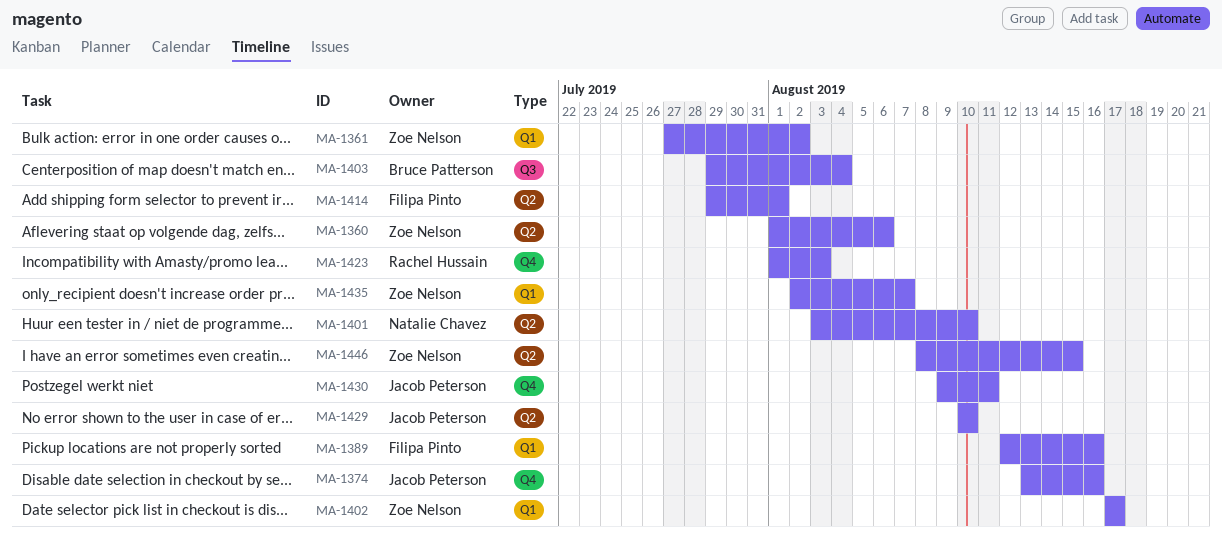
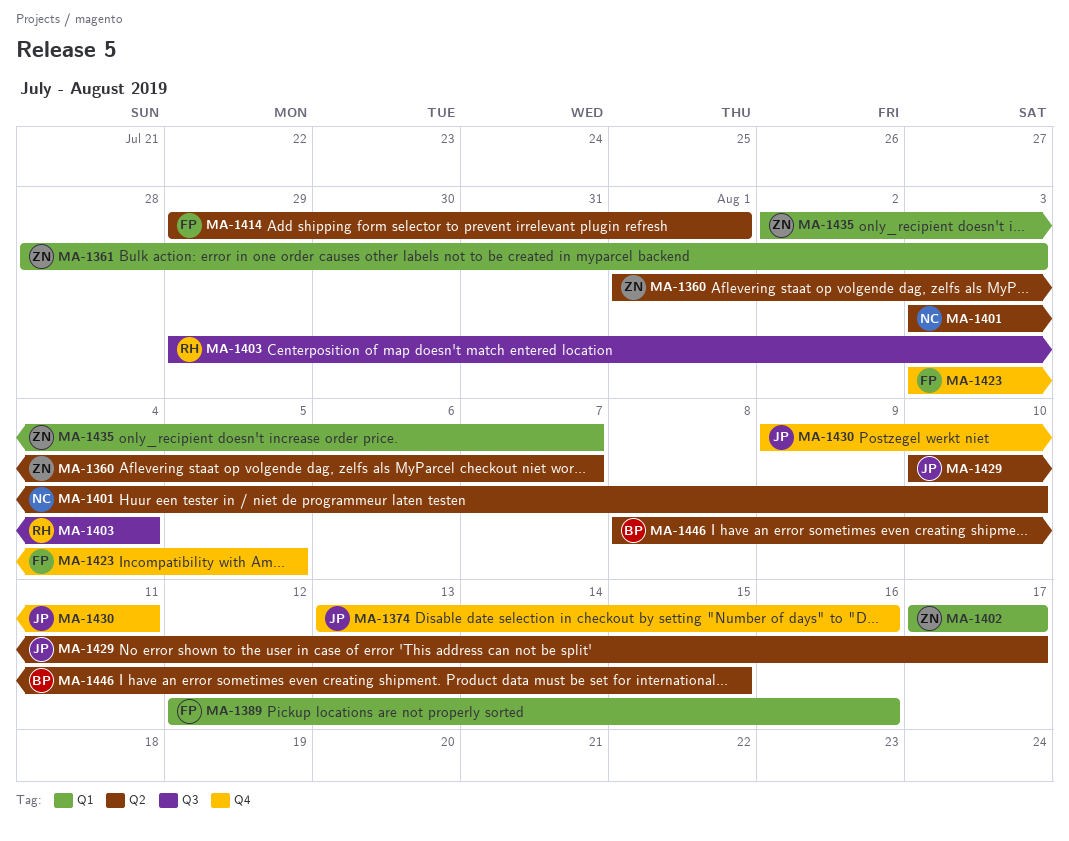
MA-1360, due: Aug 6 -> Aug 7
MA-1361, start: Jul 27 -> Jul 28
MA-1361, due: Aug 2 -> Aug 3
MA-1403, owner: Bruce Patterson -> Rachel Hussain
MA-1423, owner: Rachel Hussain -> Filipa Pinto
MA-1423, start: Aug 1 -> Aug 3
MA-1423, due: Aug 3 -> Aug 5
MA-1429, due: Aug 10 -> Aug 17
MA-1446, owner: Zoe Nelson -> Bruce Patterson

